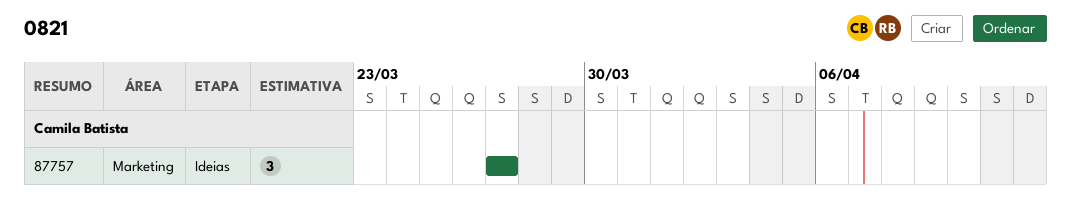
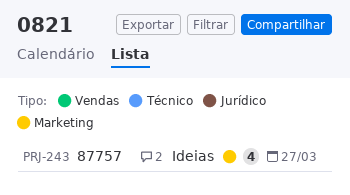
87757, estimate: 3 -> 4

